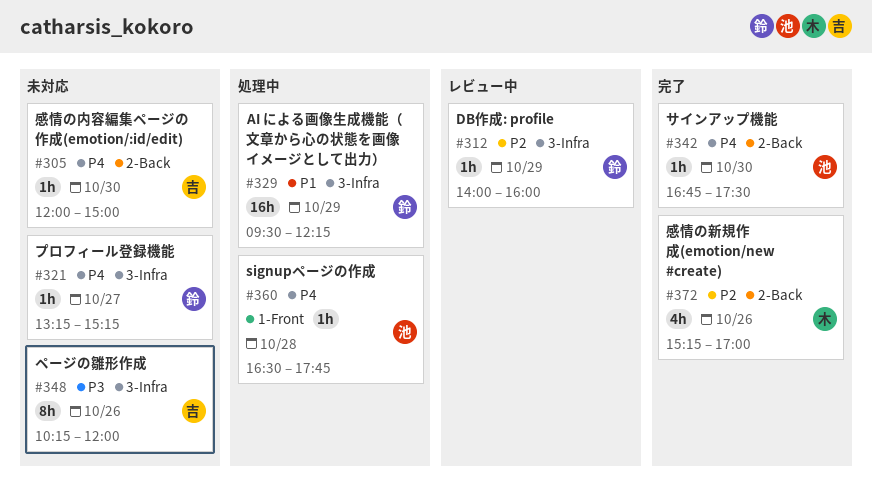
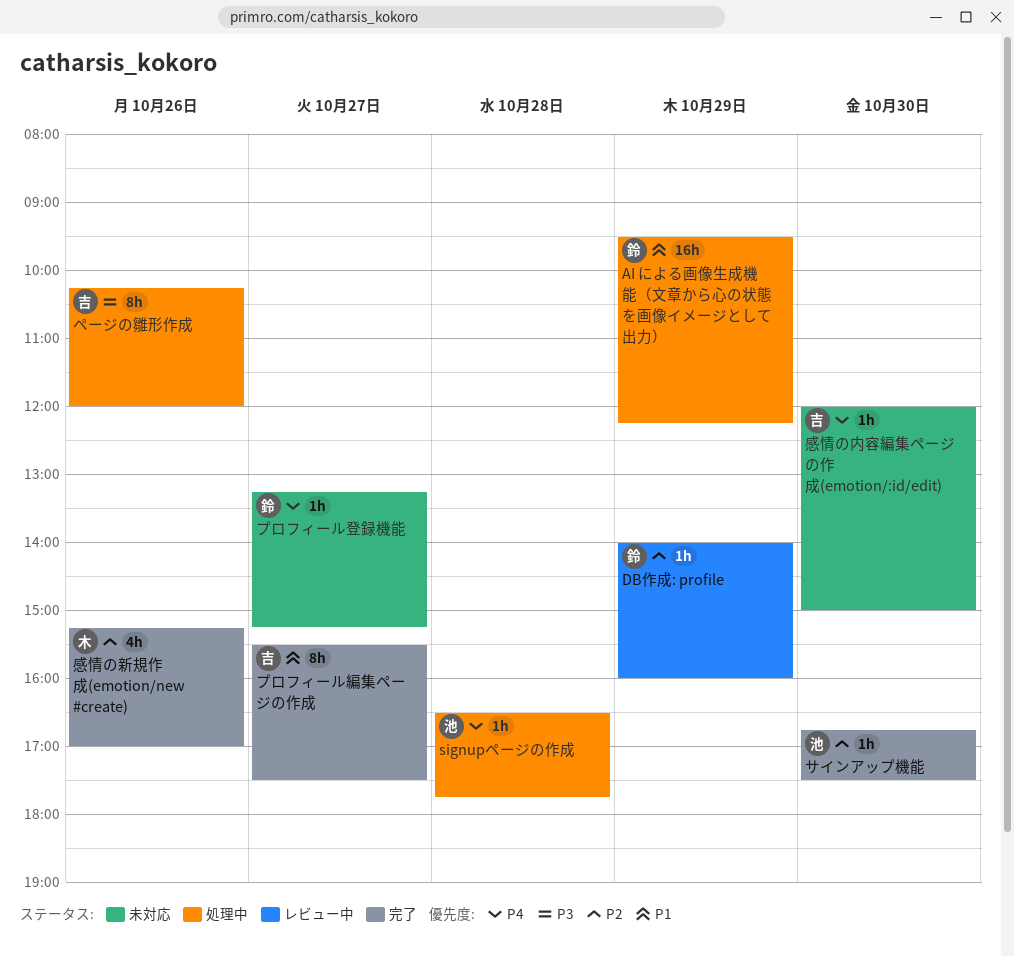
サインアップ機能, priority: P4 -> P2
プロフィール編集ページの作成: none -> present
ページの雛形作成, status: 未対応 -> 処理中

